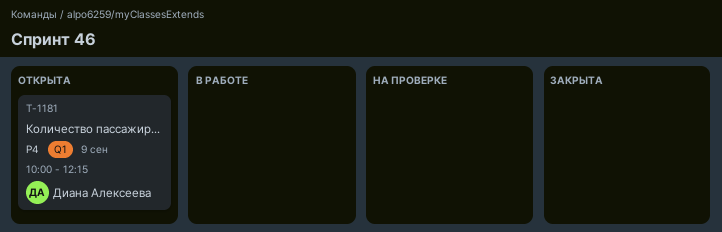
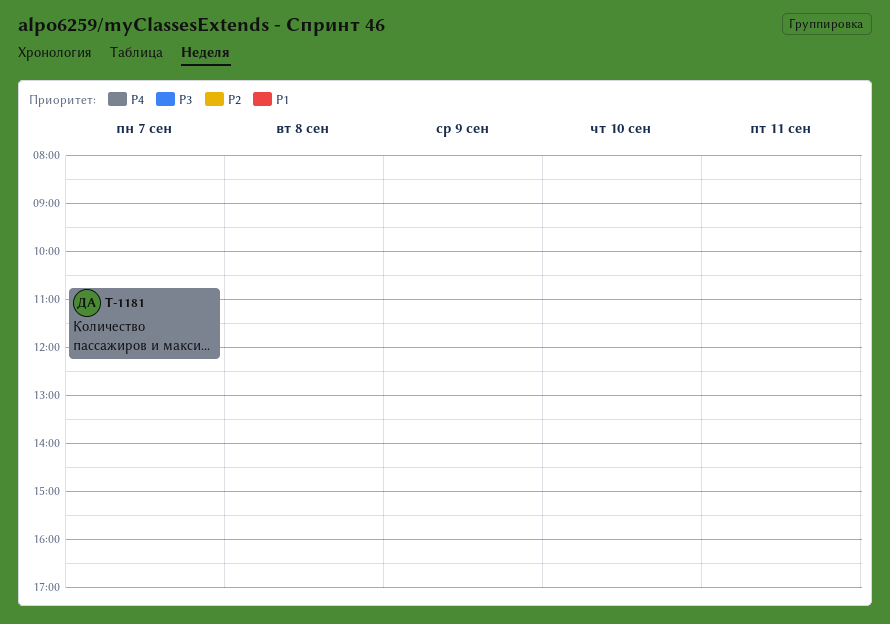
T-1181, day: Sep 9 -> Sep 7
T-1181, begins: 10:00 -> 10:45

